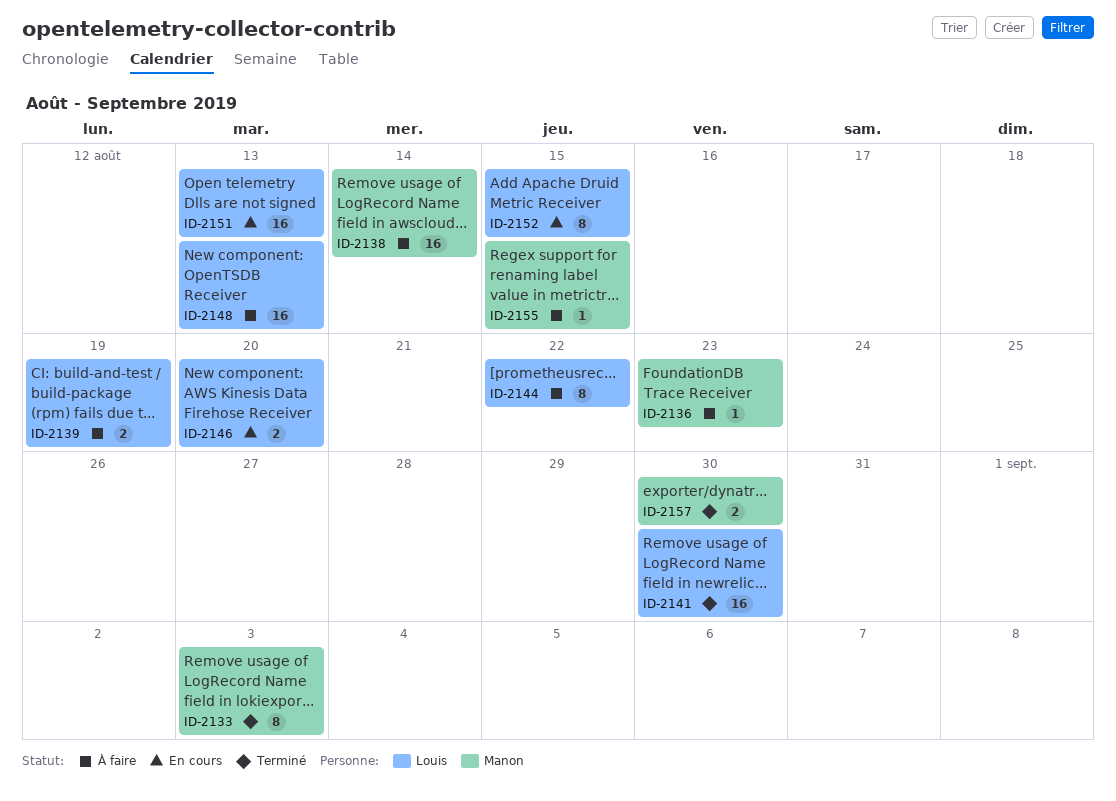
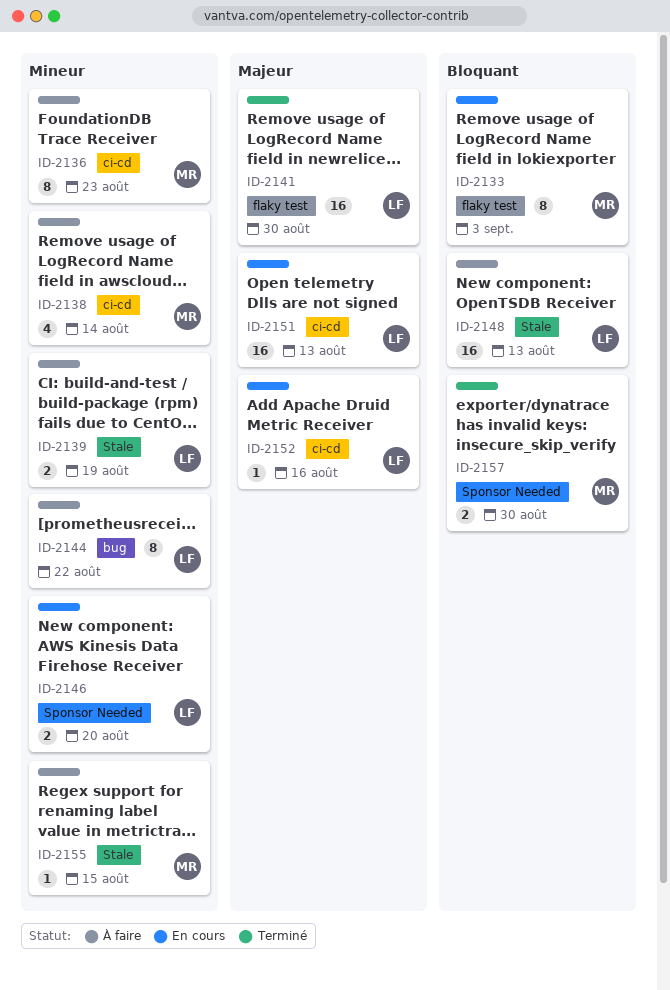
ID-2133, status: Terminé -> En cours
ID-2136, estimate: 1 -> 8
ID-2138, estimate: 16 -> 4
ID-2152, estimate: 8 -> 1
ID-2152, due: Aug 15 -> Aug 16

